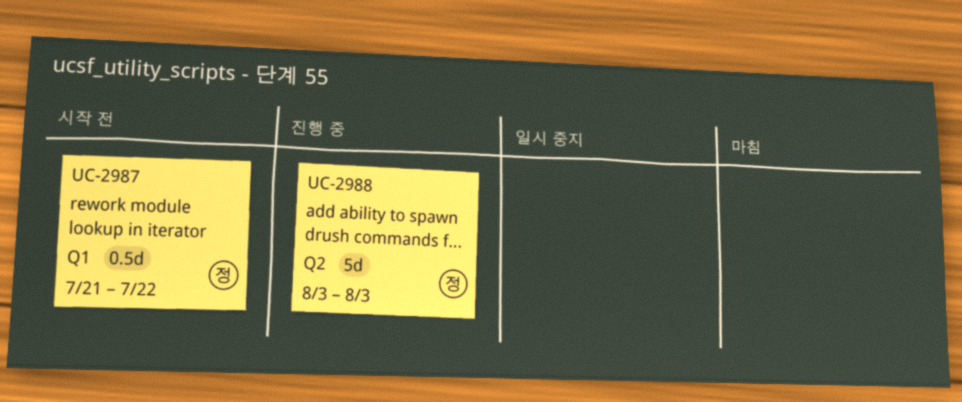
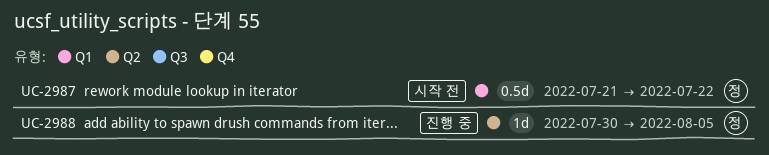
UC-2988, estimate: 5d -> 1d
UC-2988, start: Aug 3 -> Jul 30
UC-2988, due: Aug 3 -> Aug 5

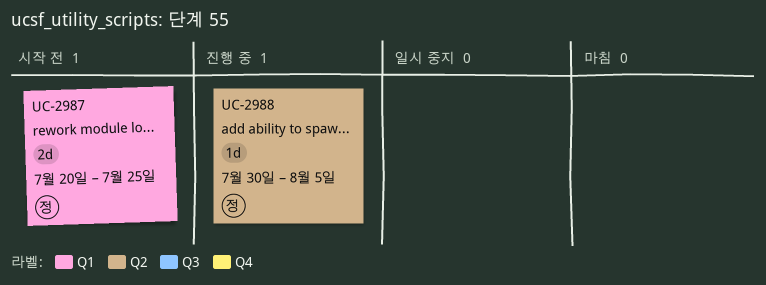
UC-2987, estimate: 0.5d -> 2d
UC-2987, start: Jul 21 -> Jul 20
UC-2987, due: Jul 22 -> Jul 25

